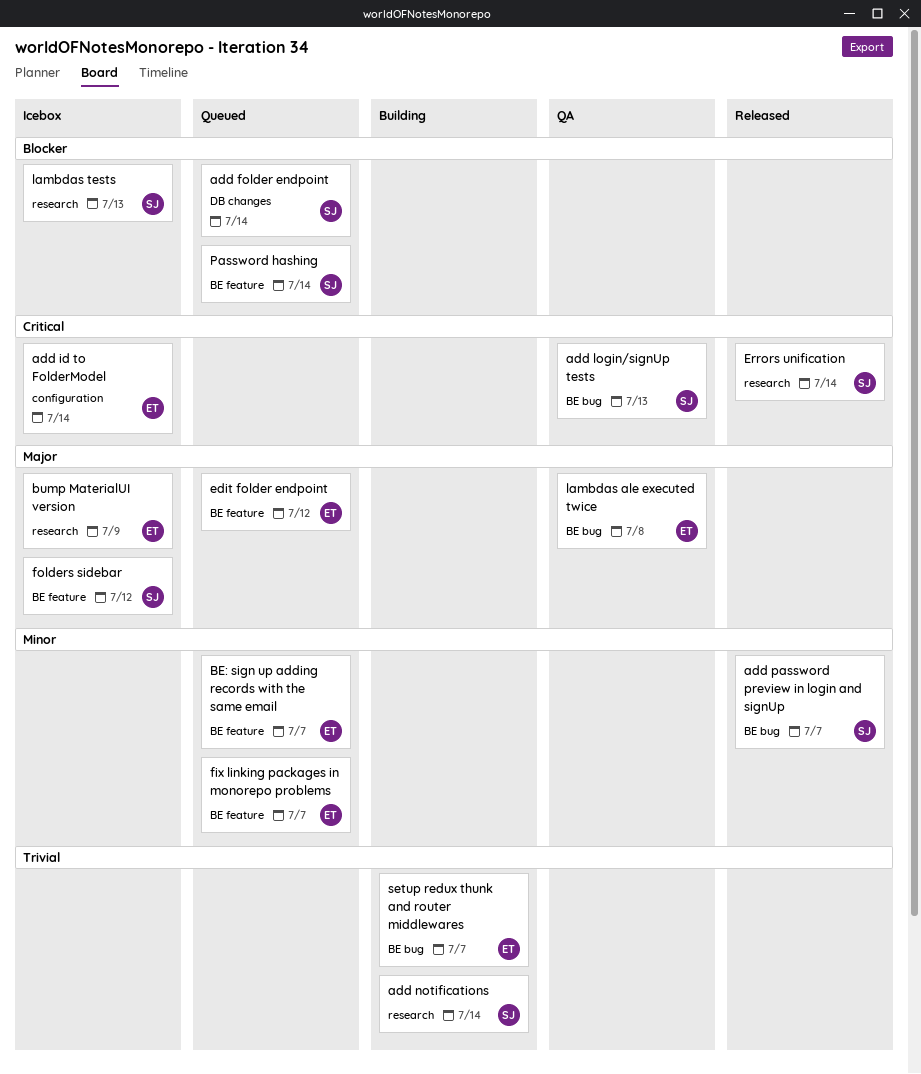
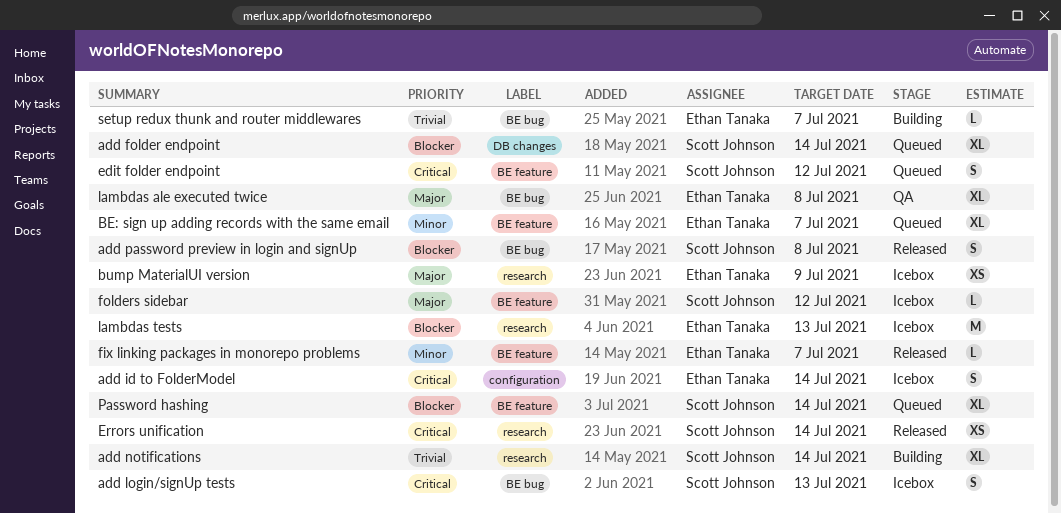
add login/signUp tests, status: QA -> Icebox
add password preview in login and signUp, priority: Minor -> Blocker
add password preview in login and signUp, due: Jul 7 -> Jul 8
edit folder endpoint, owner: Ethan Tanaka -> Scott Johnson
edit folder endpoint, priority: Major -> Critical
fix linking packages in monorepo problems, status: Queued -> Released
lambdas tests, owner: Scott Johnson -> Ethan Tanaka

